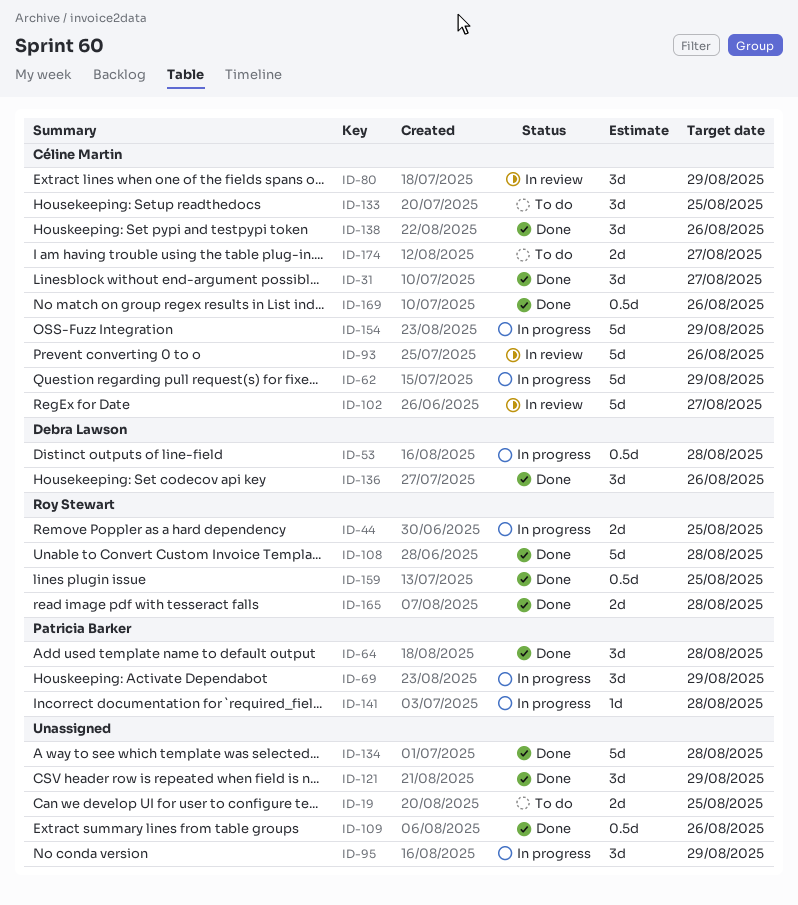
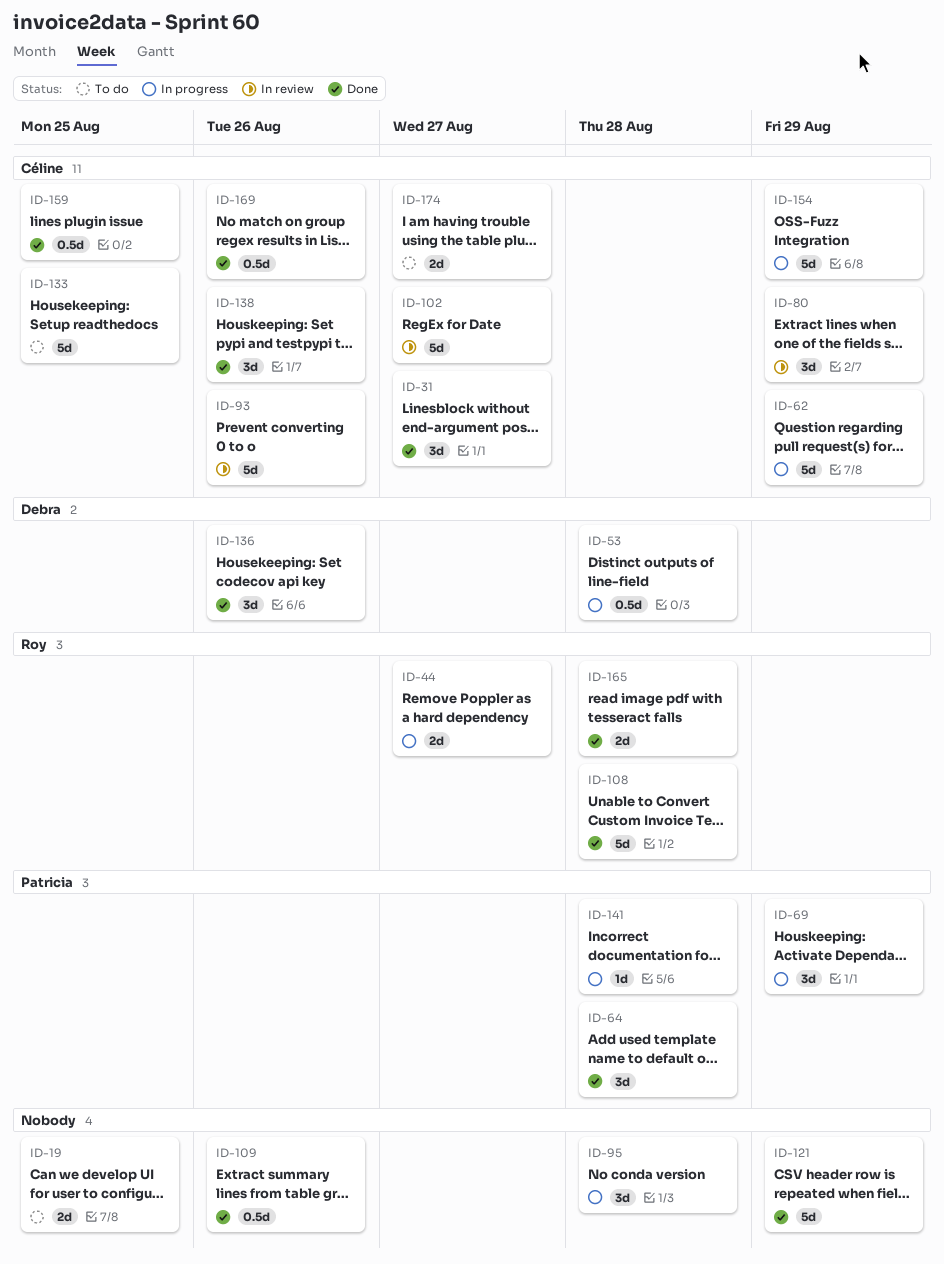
ID-44, due: Aug 25 -> Aug 27
ID-95, due: Aug 29 -> Aug 28
ID-121, estimate: 3d -> 5d
ID-133, estimate: 3d -> 5d
ID-134: present -> none
ID-159, owner: Roy Stewart -> Céline Martin

